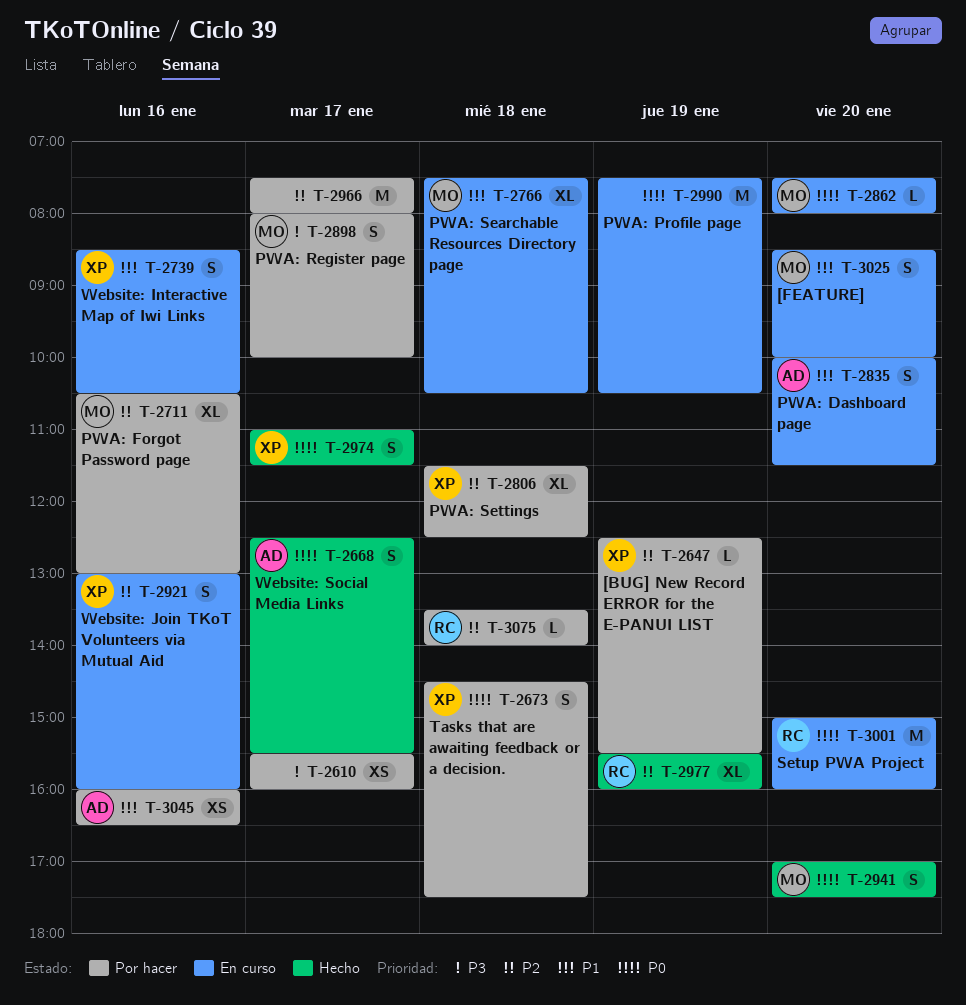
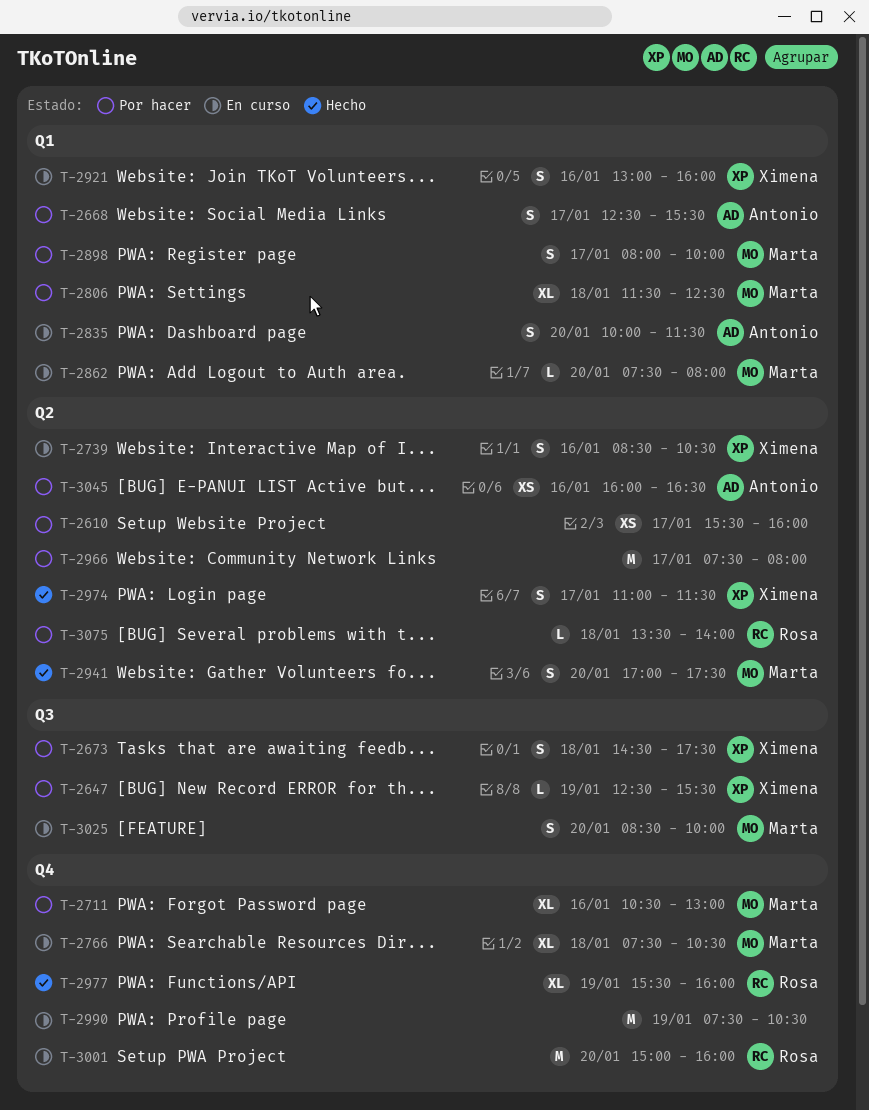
T-2668, status: Hecho -> Por hacer
T-2806, owner: Ximena -> Marta

